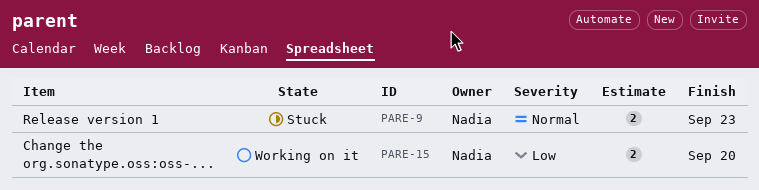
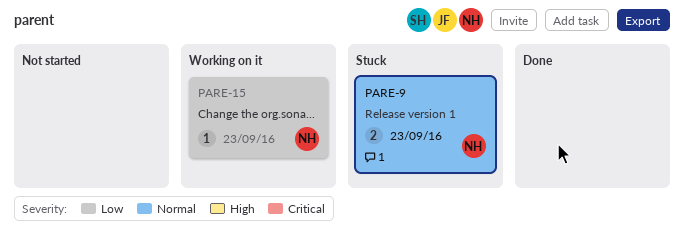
PARE-15, estimate: 2 -> 1
PARE-15, due: Sep 20 -> Sep 23

